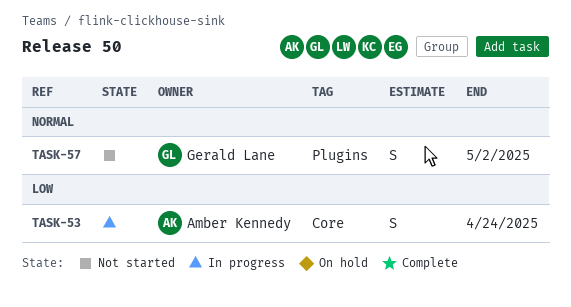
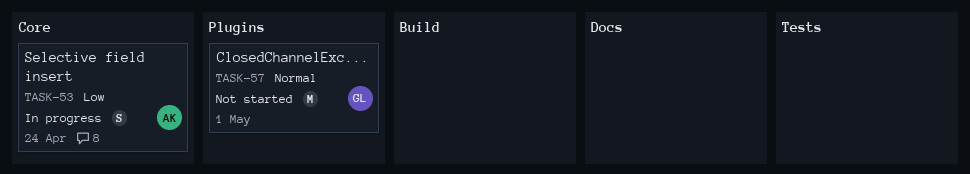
TASK-57, estimate: S -> M
TASK-57, due: May 2 -> May 1

